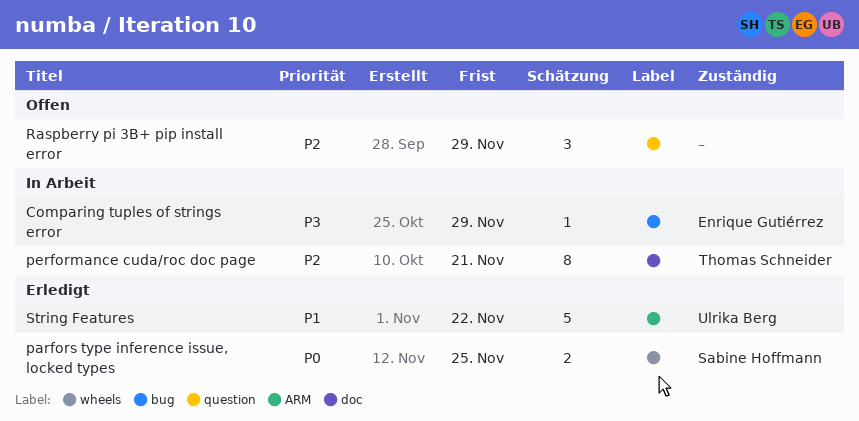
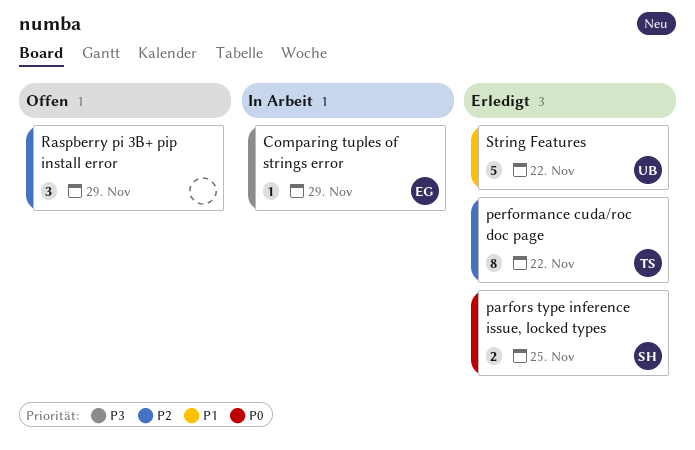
performance cuda/roc doc page, status: In Arbeit -> Erledigt
performance cuda/roc doc page, due: Nov 21 -> Nov 22

